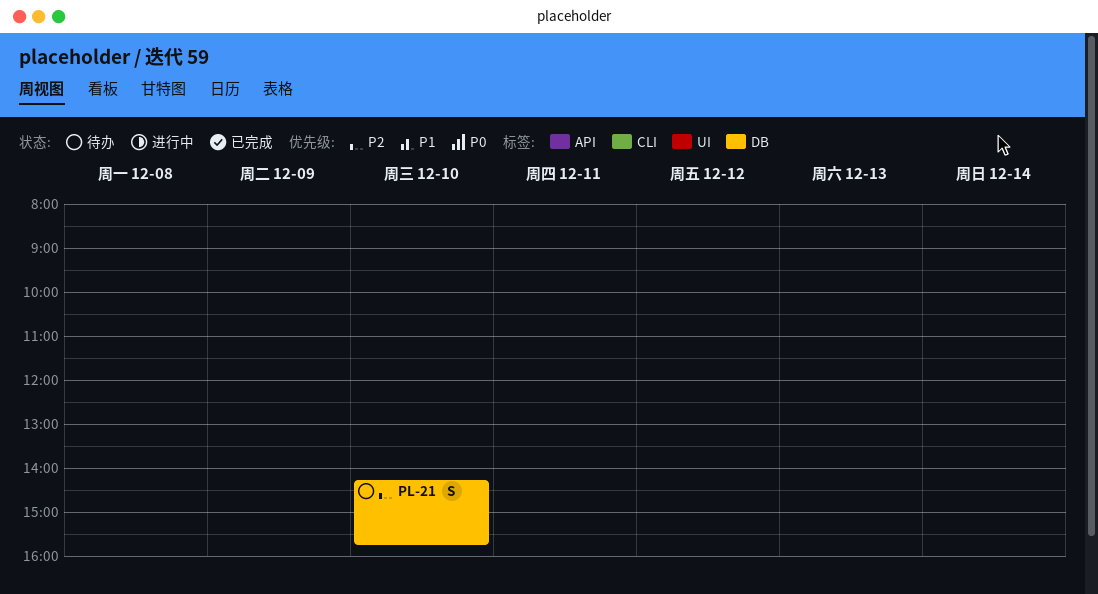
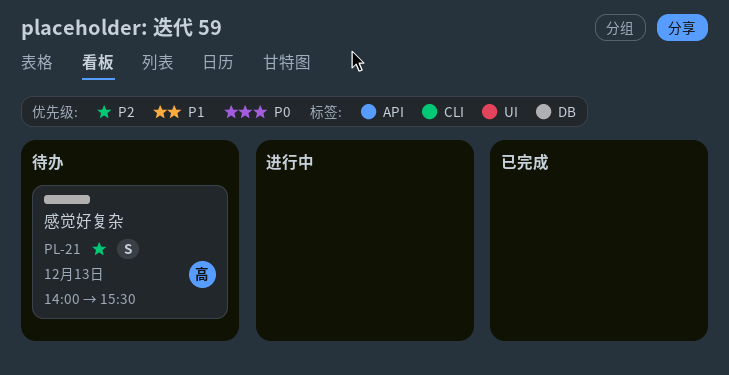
PL-21, day: Dec 10 -> Dec 13
PL-21, begins: 14:15 -> 14:00
PL-21, ends: 15:45 -> 15:30

